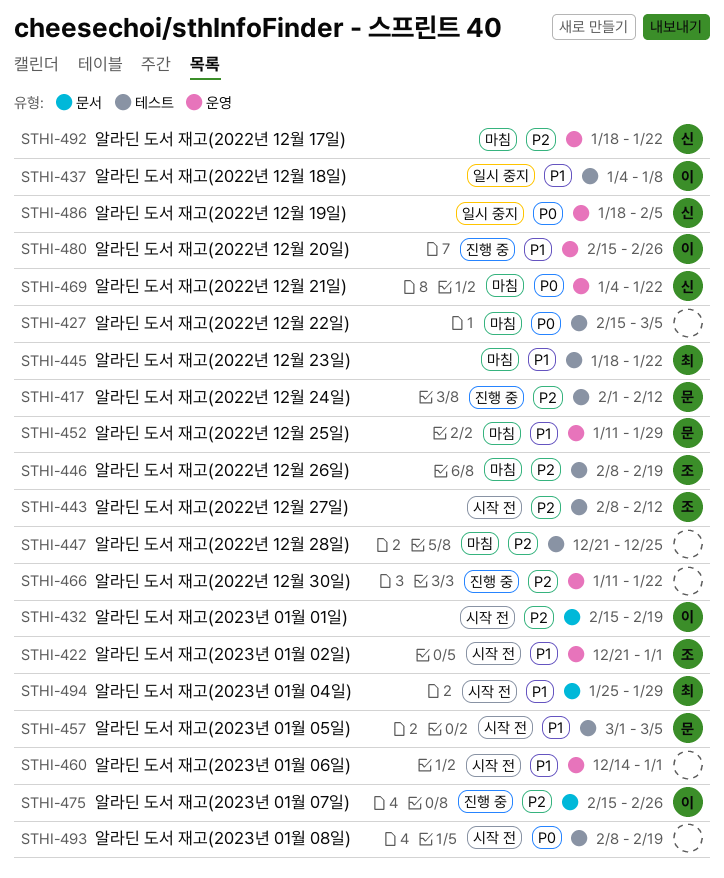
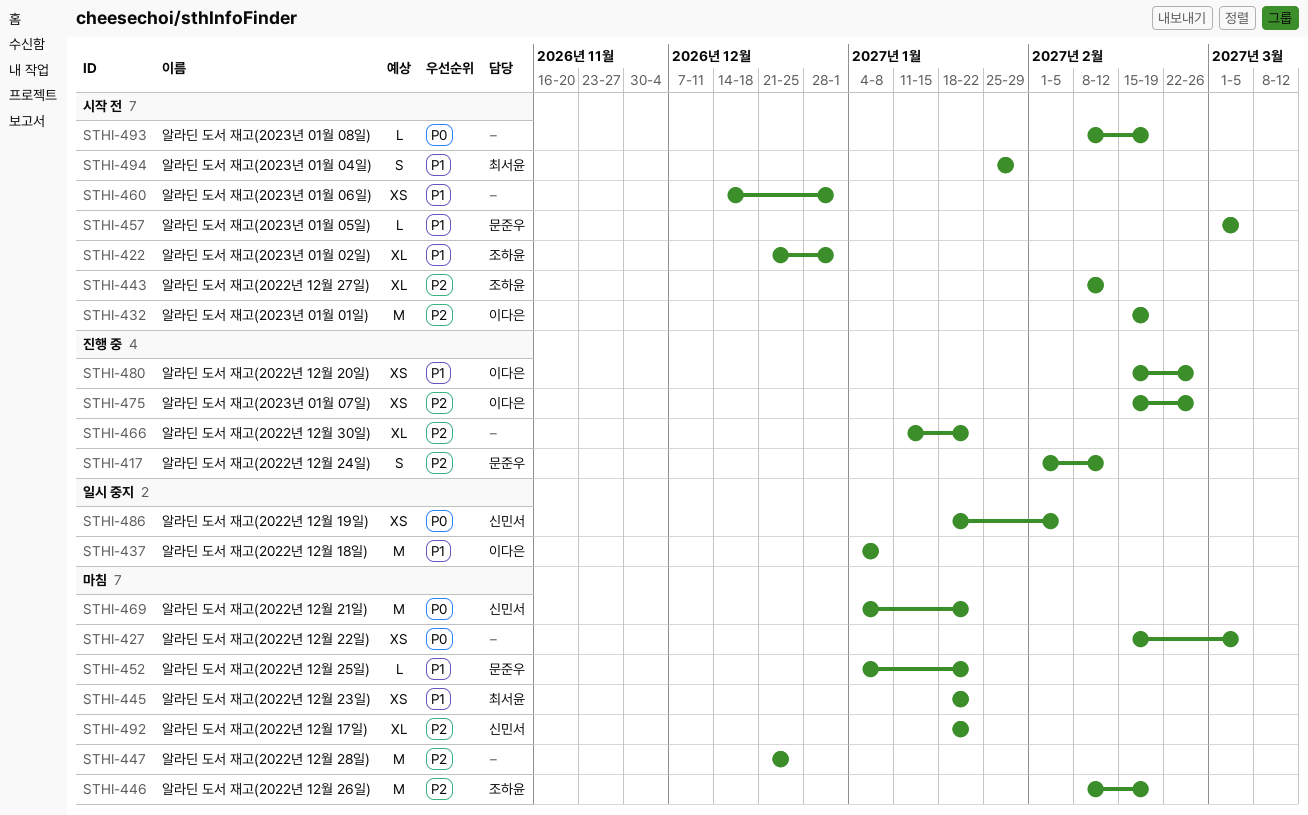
STHI-452, start: Jan 11 -> Jan 4
STHI-452, due: Jan 29 -> Jan 22

